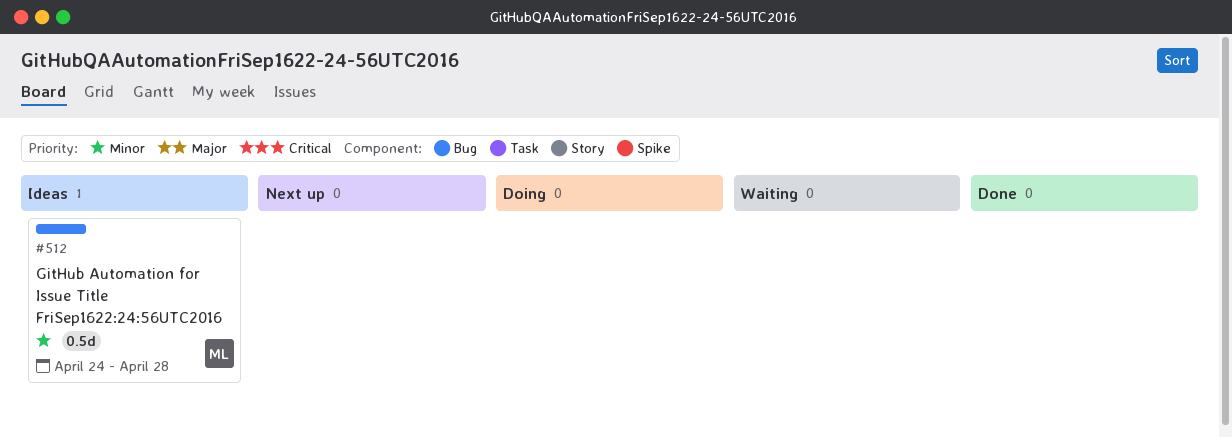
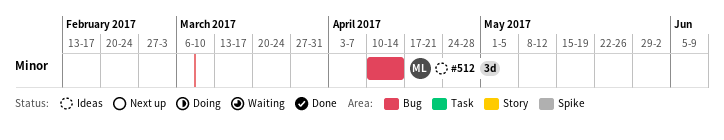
#512, estimate: 0.5d -> 3d
#512, start: Apr 24 -> Apr 10
#512, due: Apr 28 -> Apr 14

